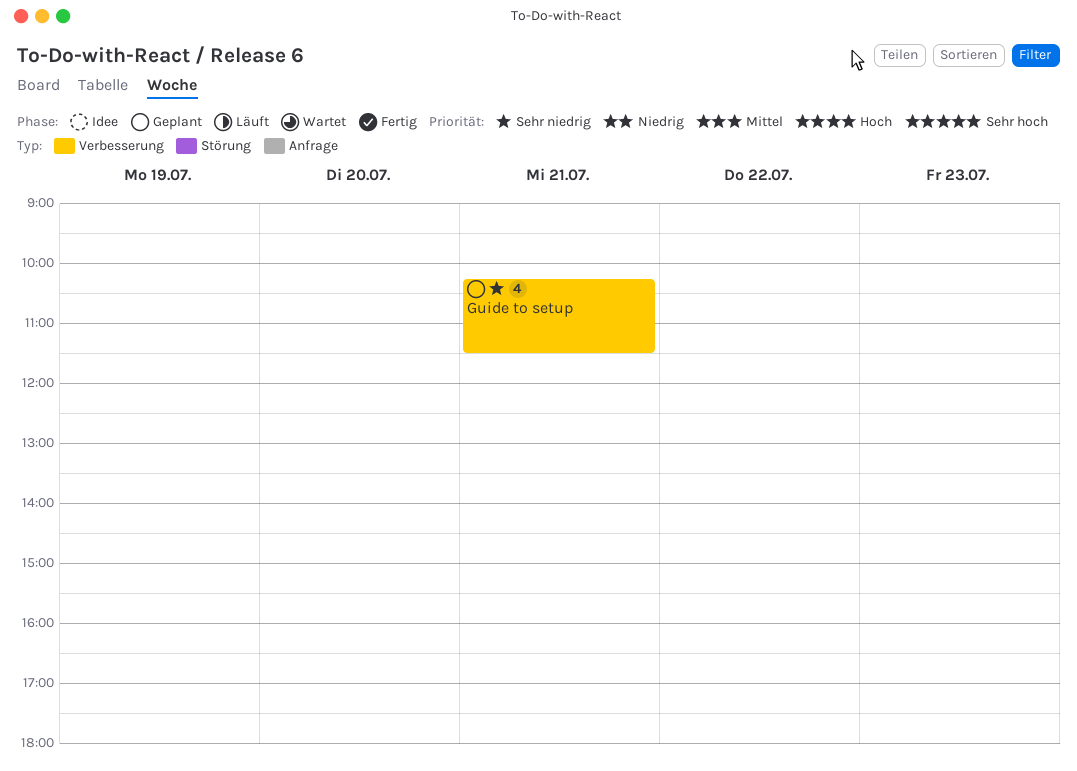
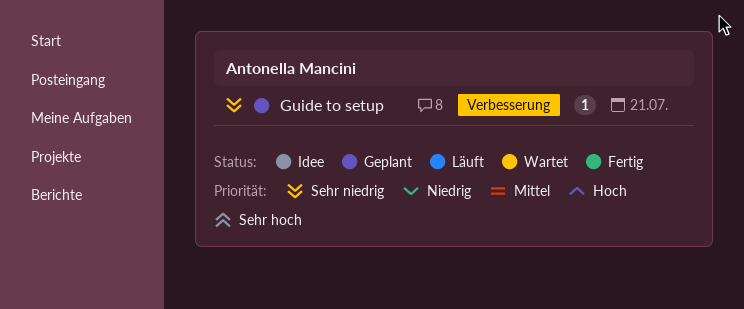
Guide to setup, estimate: 4 -> 1

